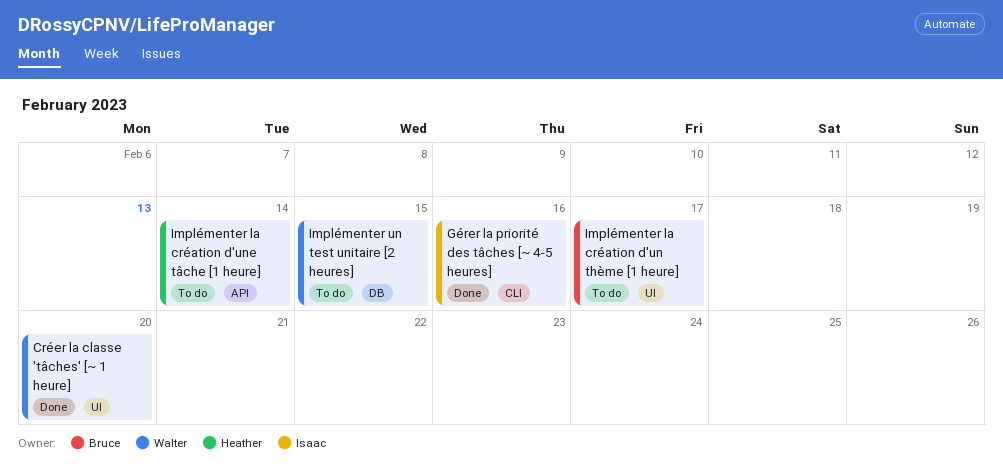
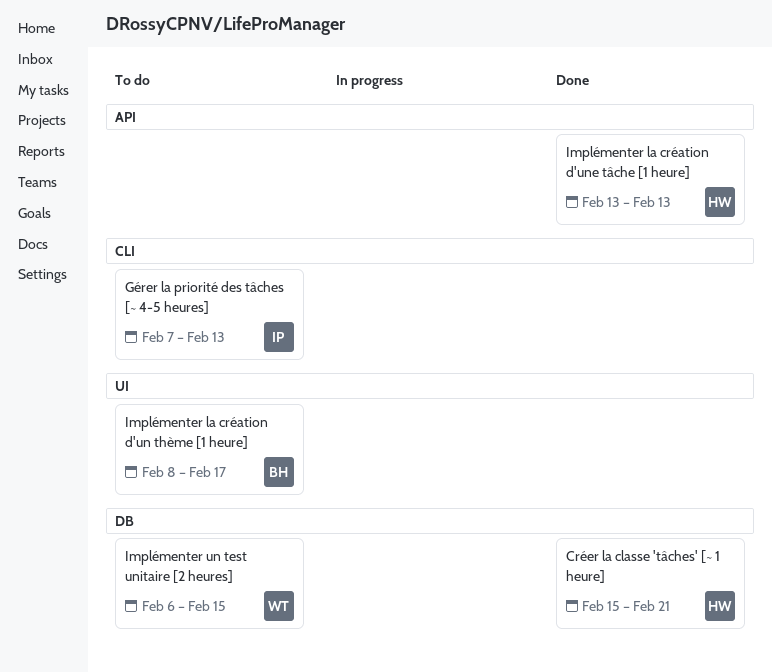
Créer la classe 'tâches' [~ 1 heure], owner: Walter -> Heather
Créer la classe 'tâches' [~ 1 heure], label: UI -> DB
Créer la classe 'tâches' [~ 1 heure], due: Feb 20 -> Feb 21
Gérer la priorité des tâches [~ 4-5 heures], status: Done -> To do
Gérer la priorité des tâches [~ 4-5 heures], due: Feb 16 -> Feb 13
Implémenter la création d'une tâche [1 heure], status: To do -> Done
Implémenter la création d'une tâche [1 heure], due: Feb 14 -> Feb 13

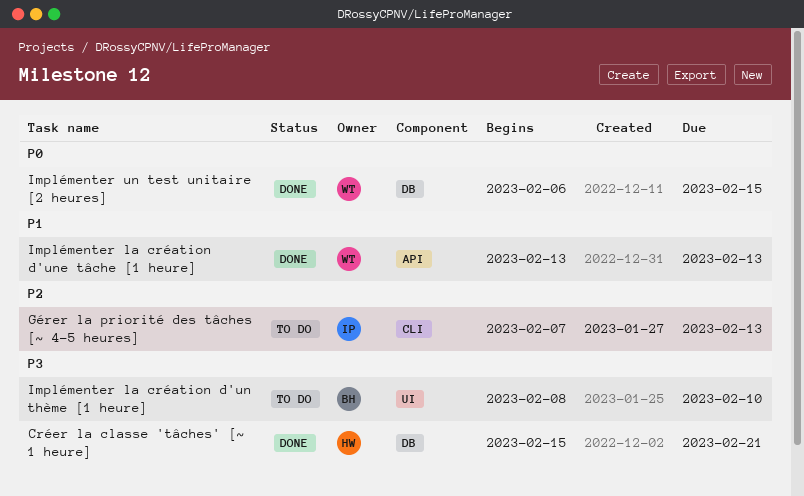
Implémenter la création d'un thème [1 heure], due: Feb 17 -> Feb 10
Implémenter la création d'une tâche [1 heure], owner: HW -> WT
Implémenter un test unitaire [2 heures], status: To do -> Done

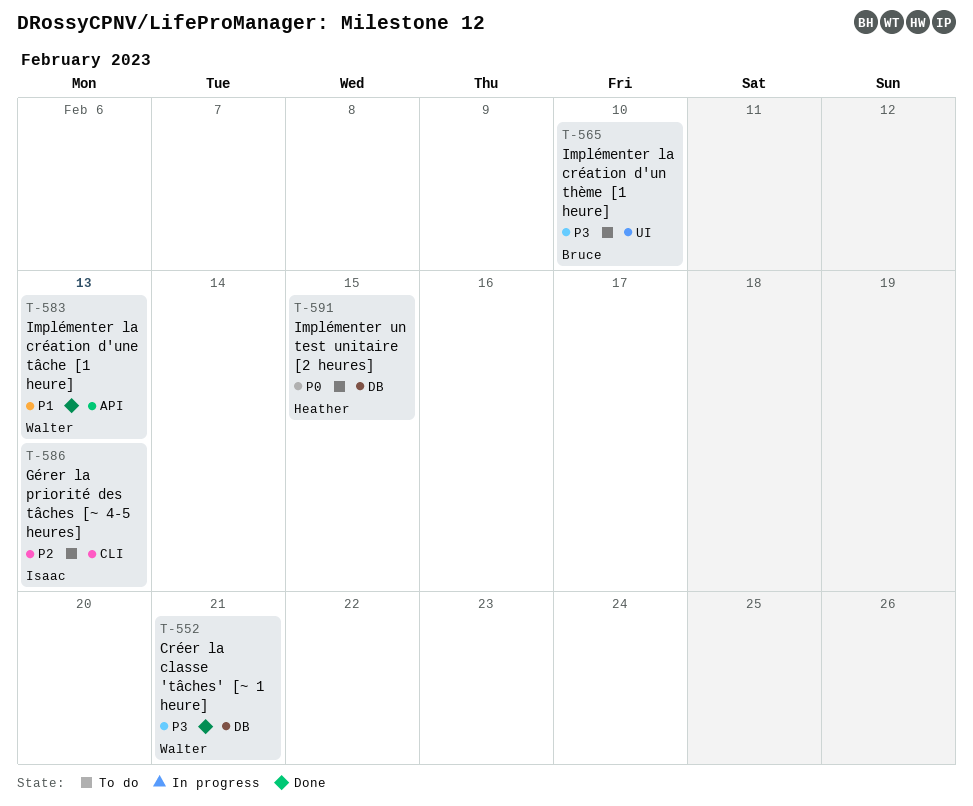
Créer la classe 'tâches' [~ 1 heure], owner: Heather -> Walter
Implémenter un test unitaire [2 heures], status: Done -> To do
Implémenter un test unitaire [2 heures], owner: Walter -> Heather

